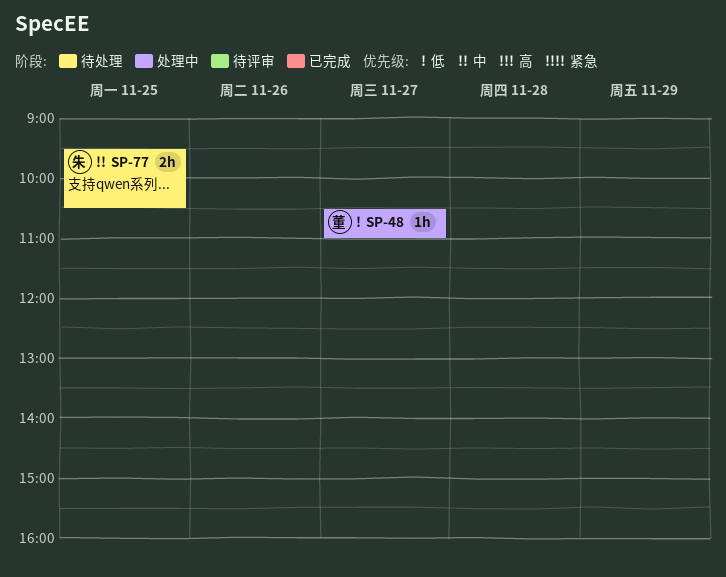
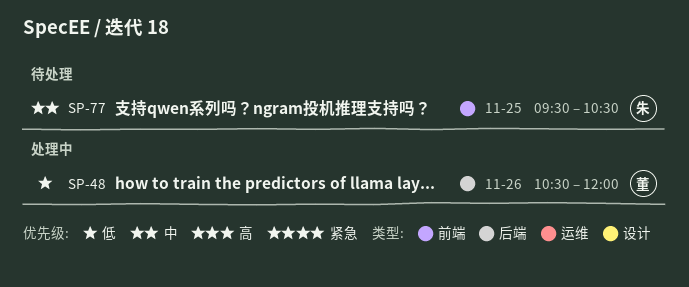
SP-48, day: Nov 27 -> Nov 26
SP-48, ends: 11:00 -> 12:00

